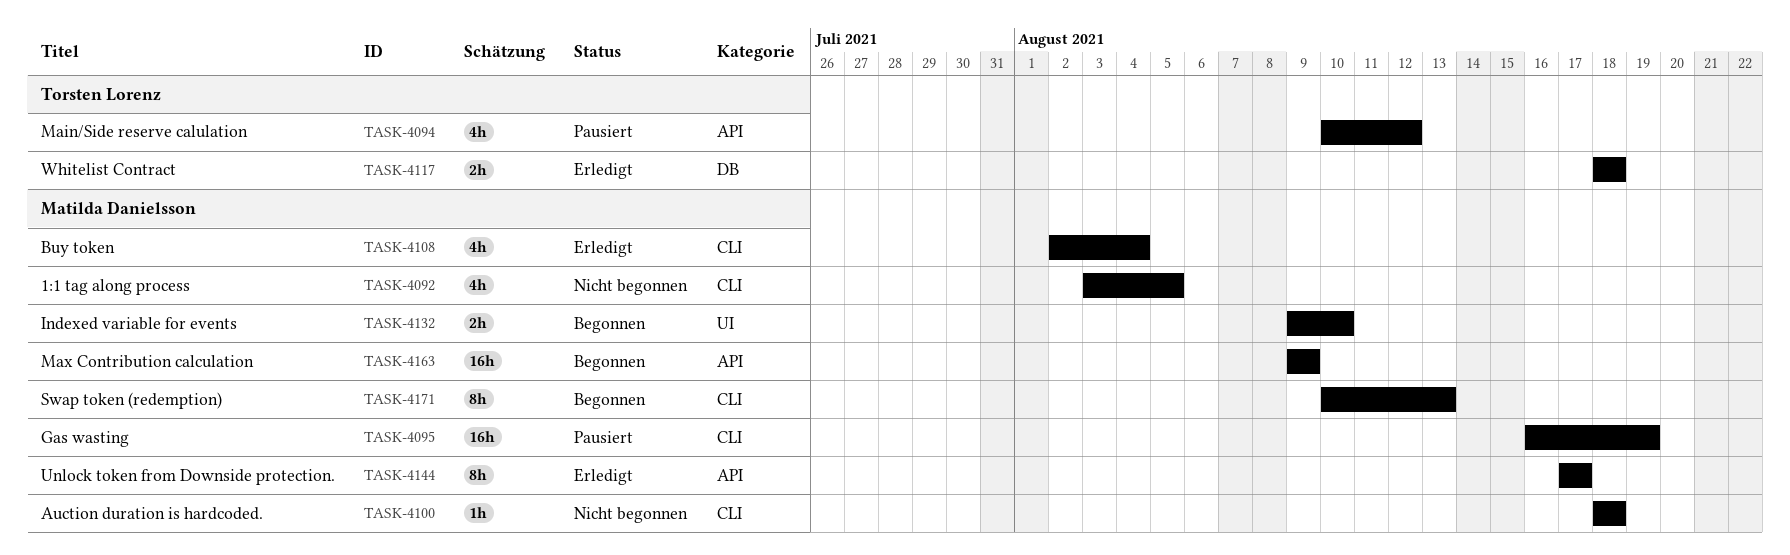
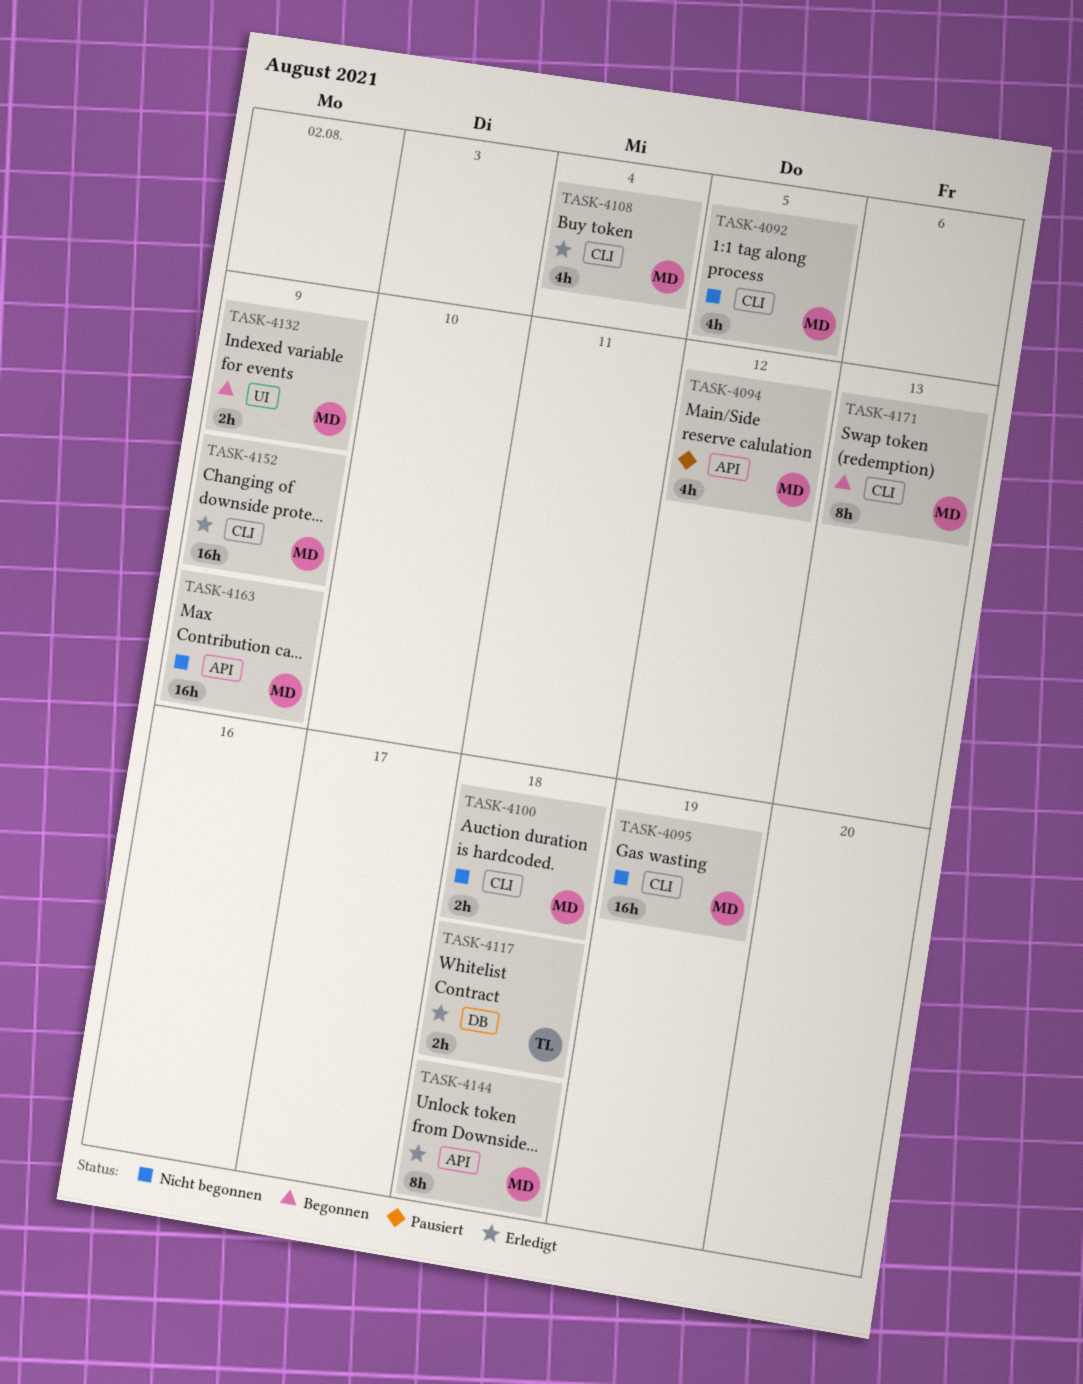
TASK-4094, owner: Torsten Lorenz -> Matilda Danielsson
TASK-4095, status: Pausiert -> Nicht begonnen
TASK-4100, estimate: 1h -> 2h
TASK-4132, due: Aug 10 -> Aug 9
TASK-4144, due: Aug 17 -> Aug 18
TASK-4152: none -> present
TASK-4163, status: Begonnen -> Nicht begonnen

